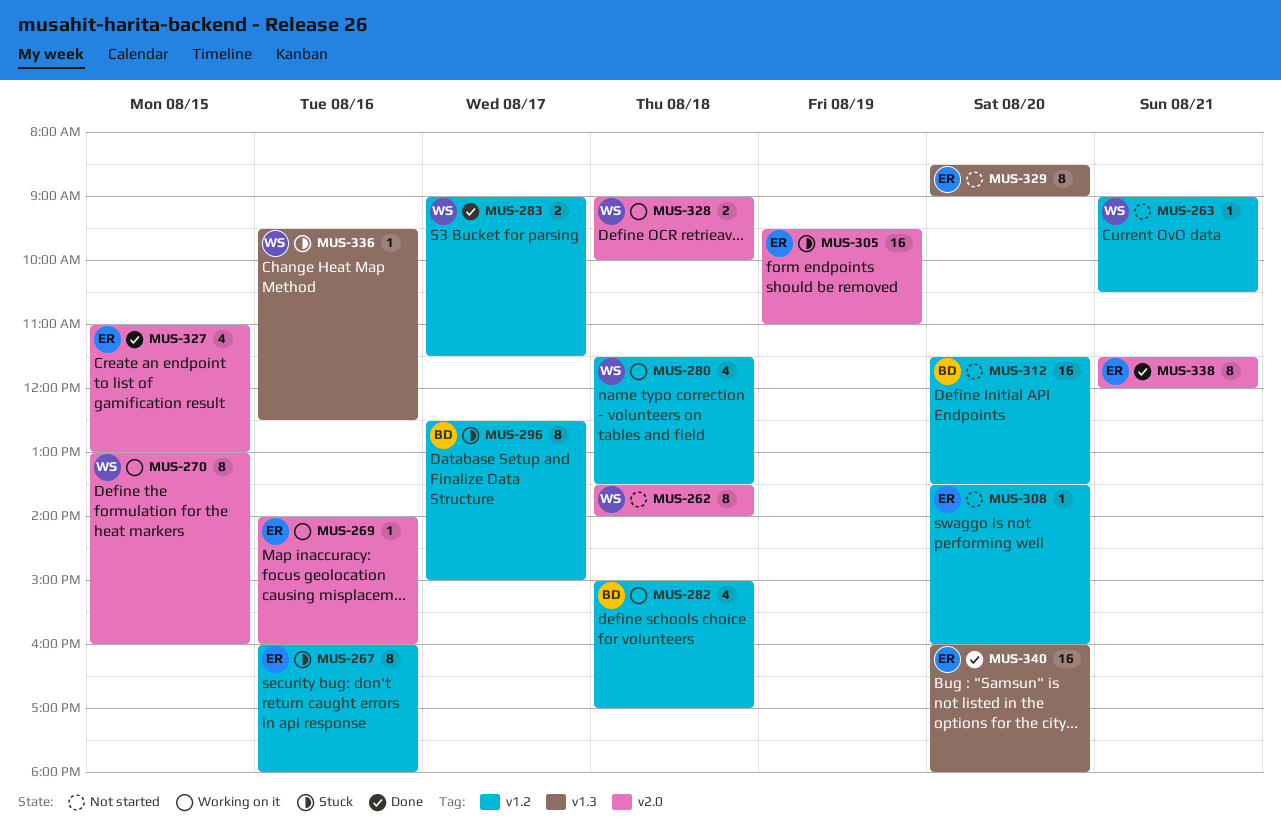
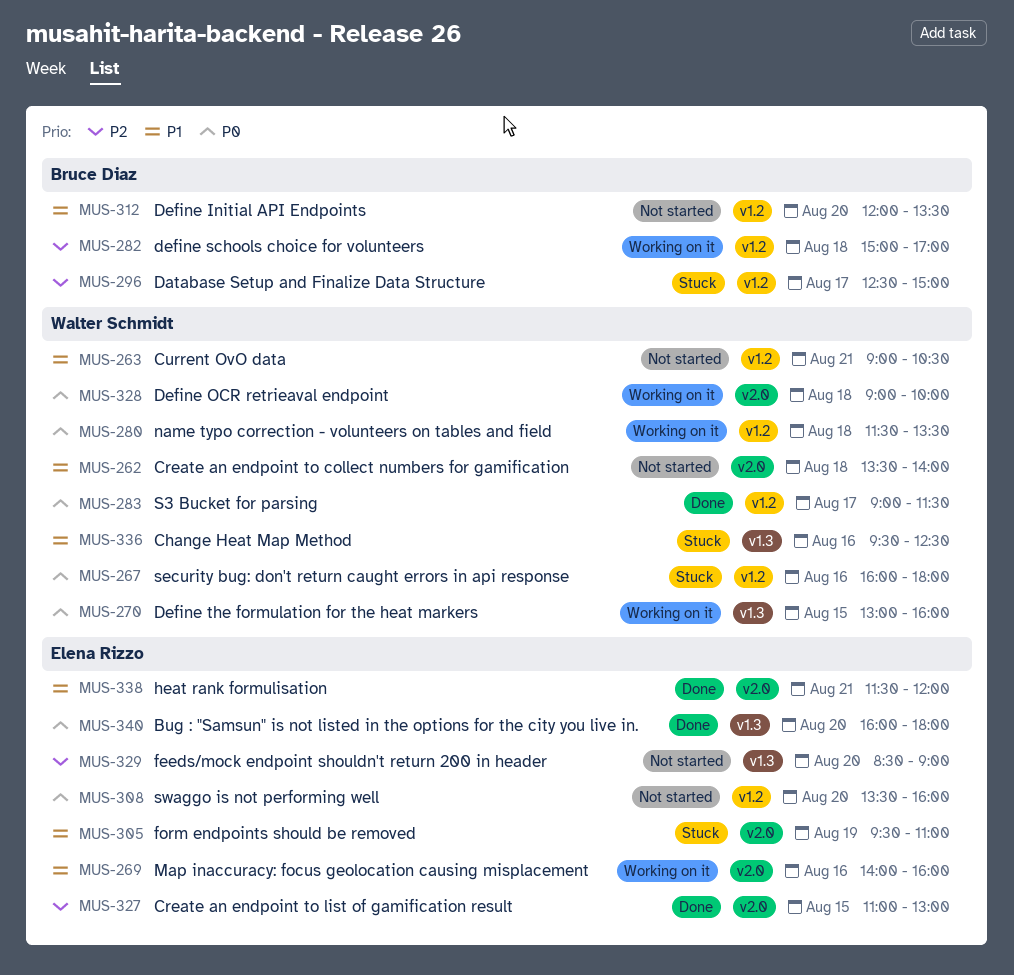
MUS-267, owner: Elena Rizzo -> Walter Schmidt
MUS-270, label: v2.0 -> v1.3
MUS-312, begins: 11:30 -> 12:00

